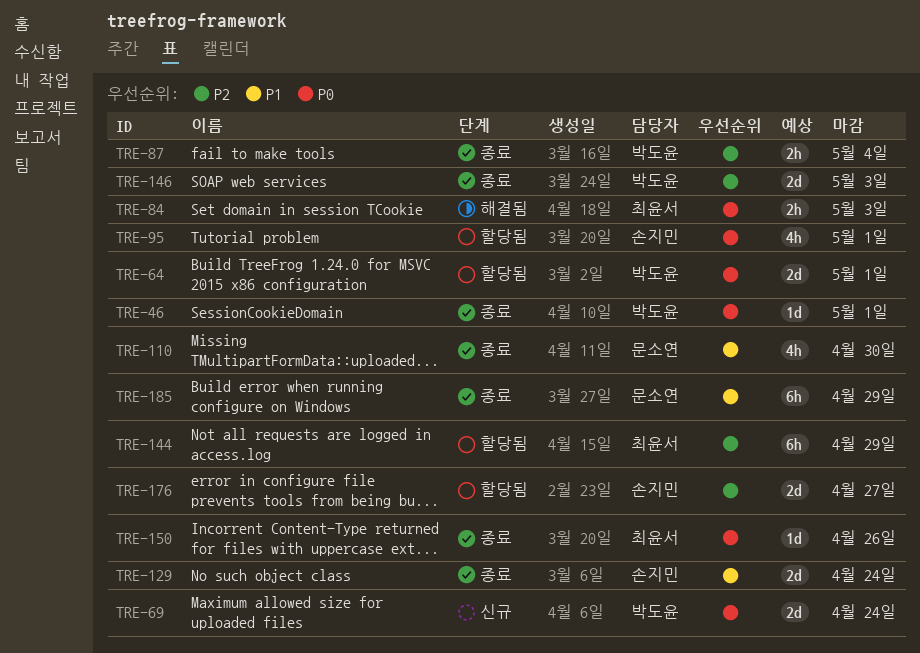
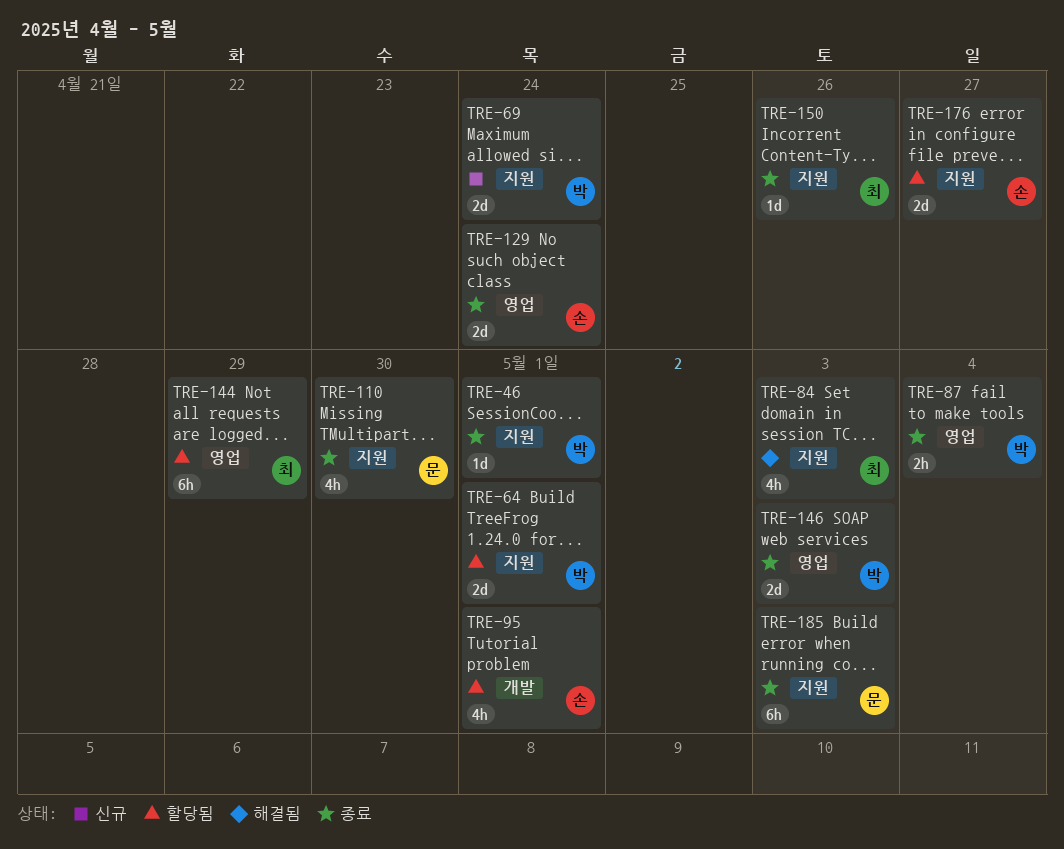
TRE-84, estimate: 2h -> 4h
TRE-185, due: Apr 29 -> May 3

